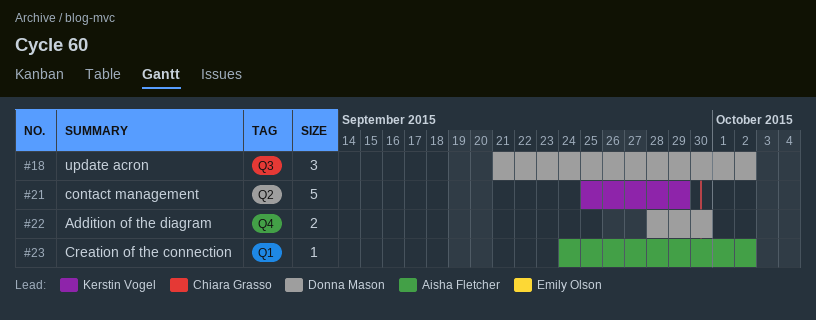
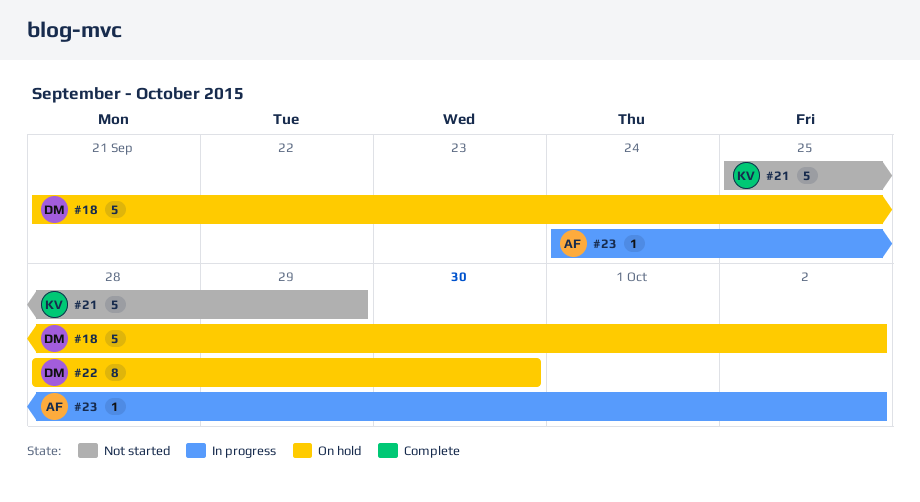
#18, estimate: 3 -> 5
#22, estimate: 2 -> 8

